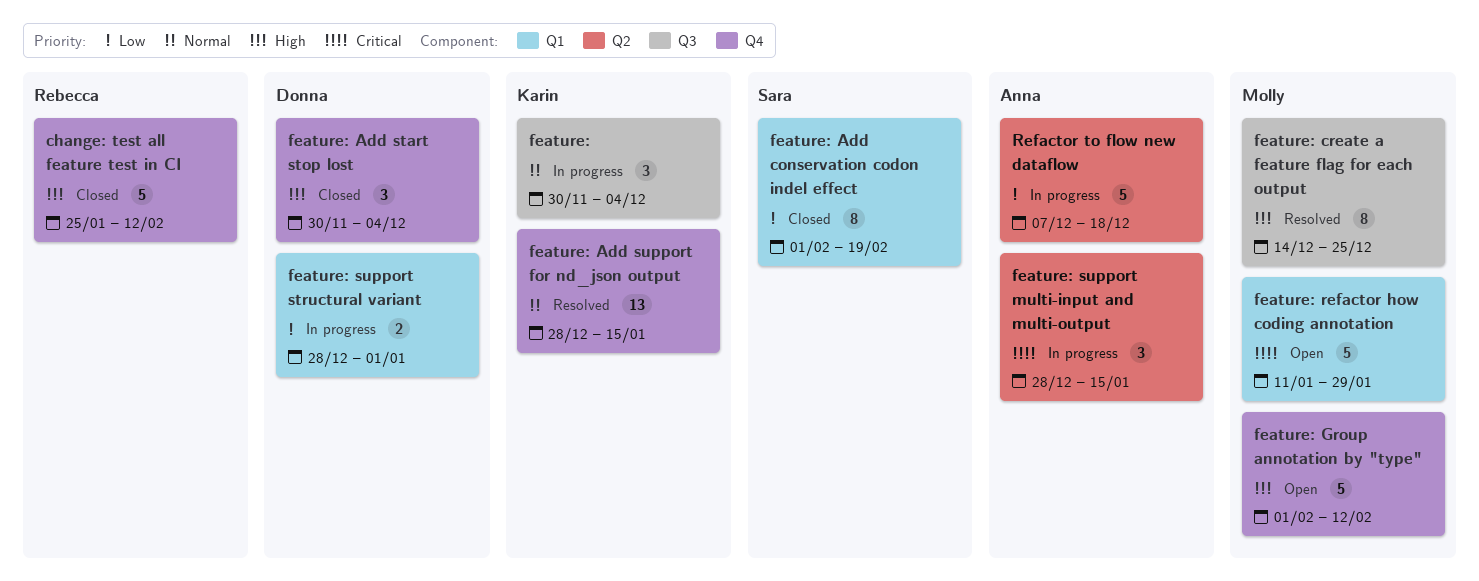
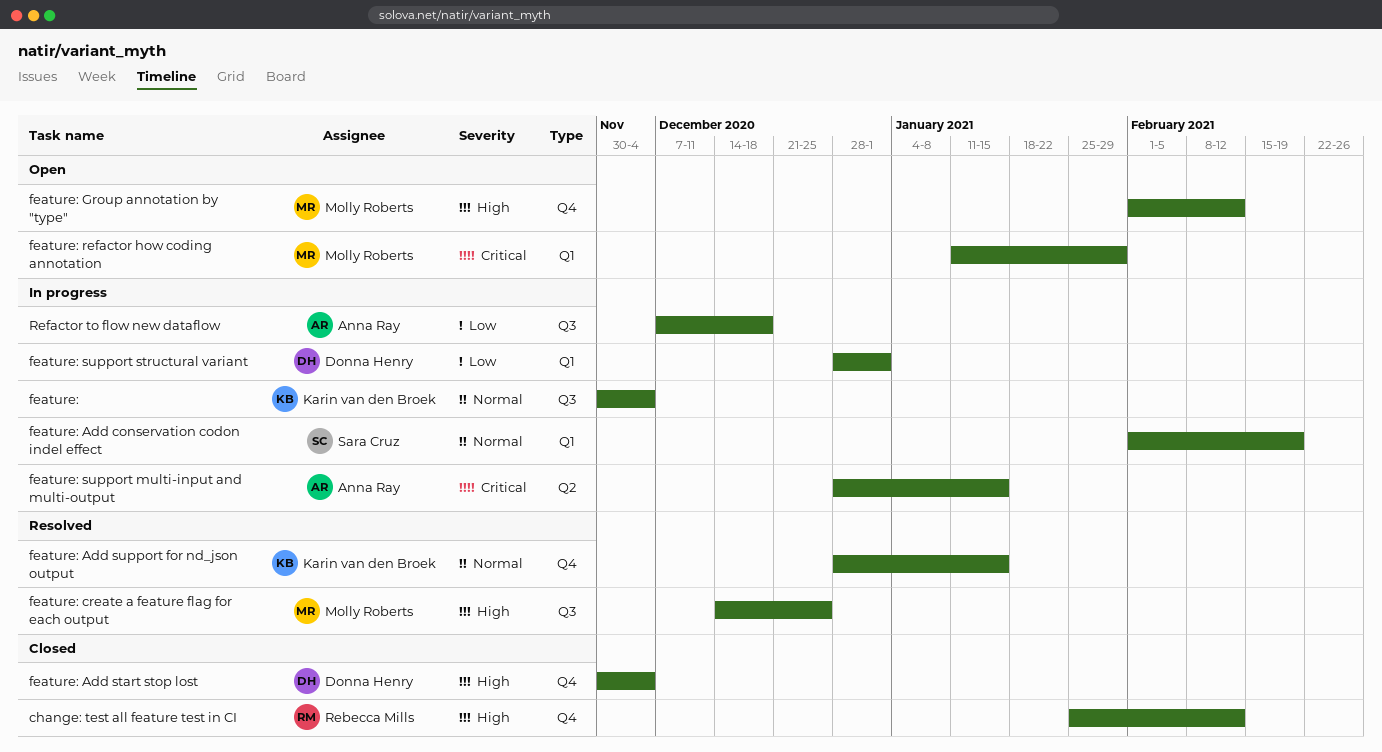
feature: Add conservation codon indel effect, status: Closed -> In progress
feature: Add conservation codon indel effect, priority: Low -> Normal
Refactor to flow new dataflow, label: Q2 -> Q3

